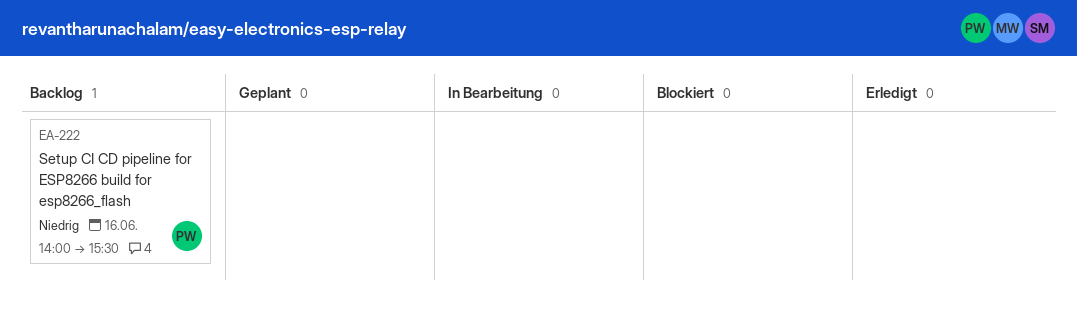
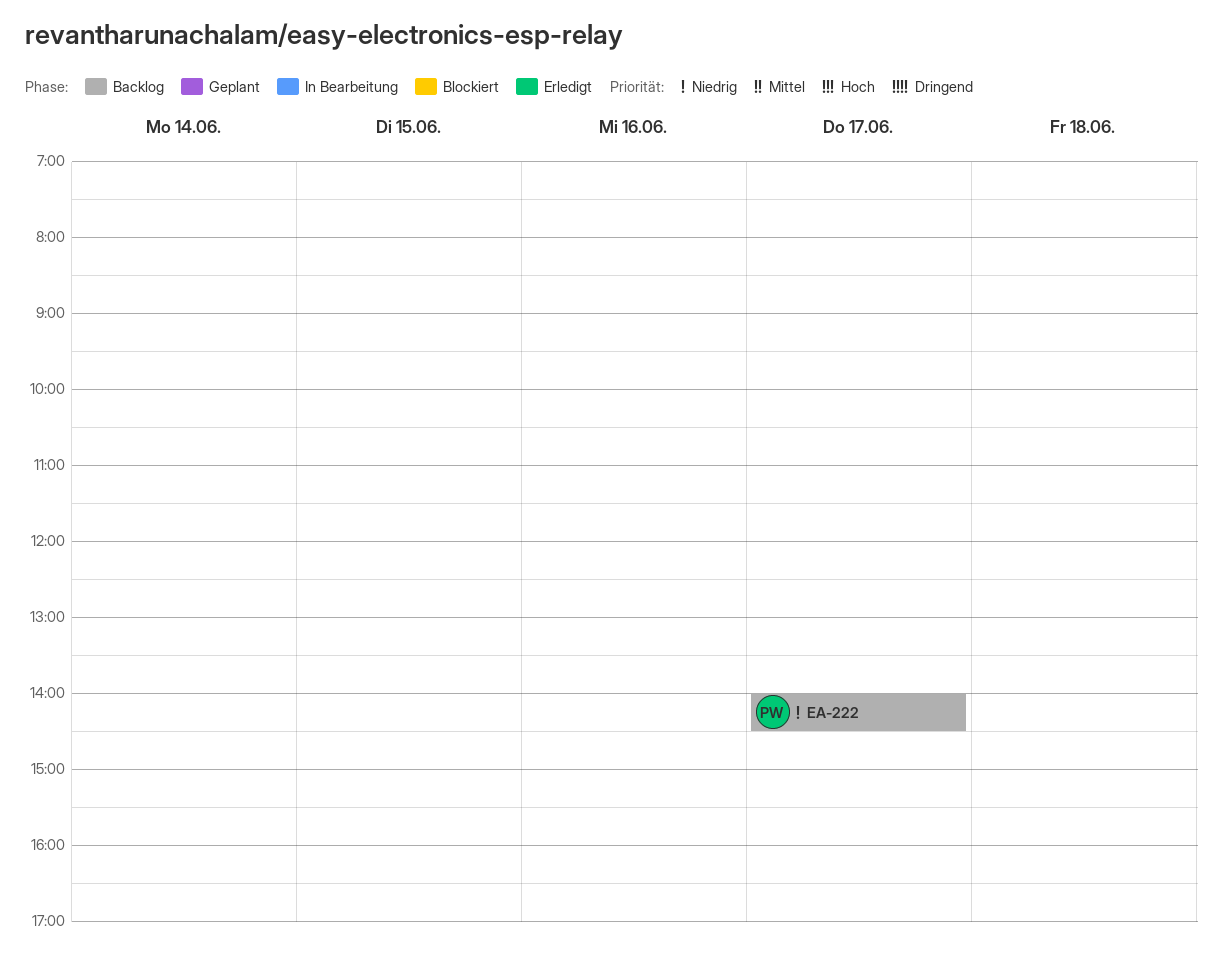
EA-222, day: Jun 16 -> Jun 17
EA-222, ends: 15:30 -> 14:30

